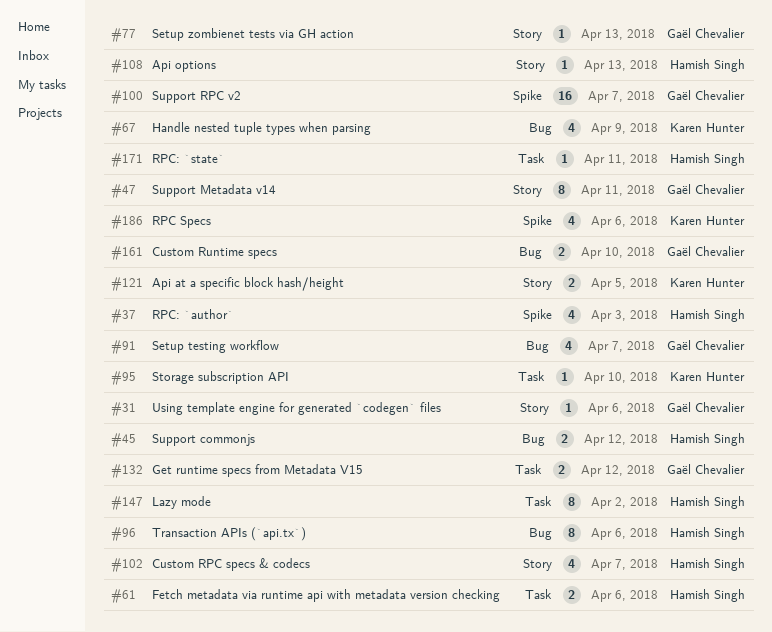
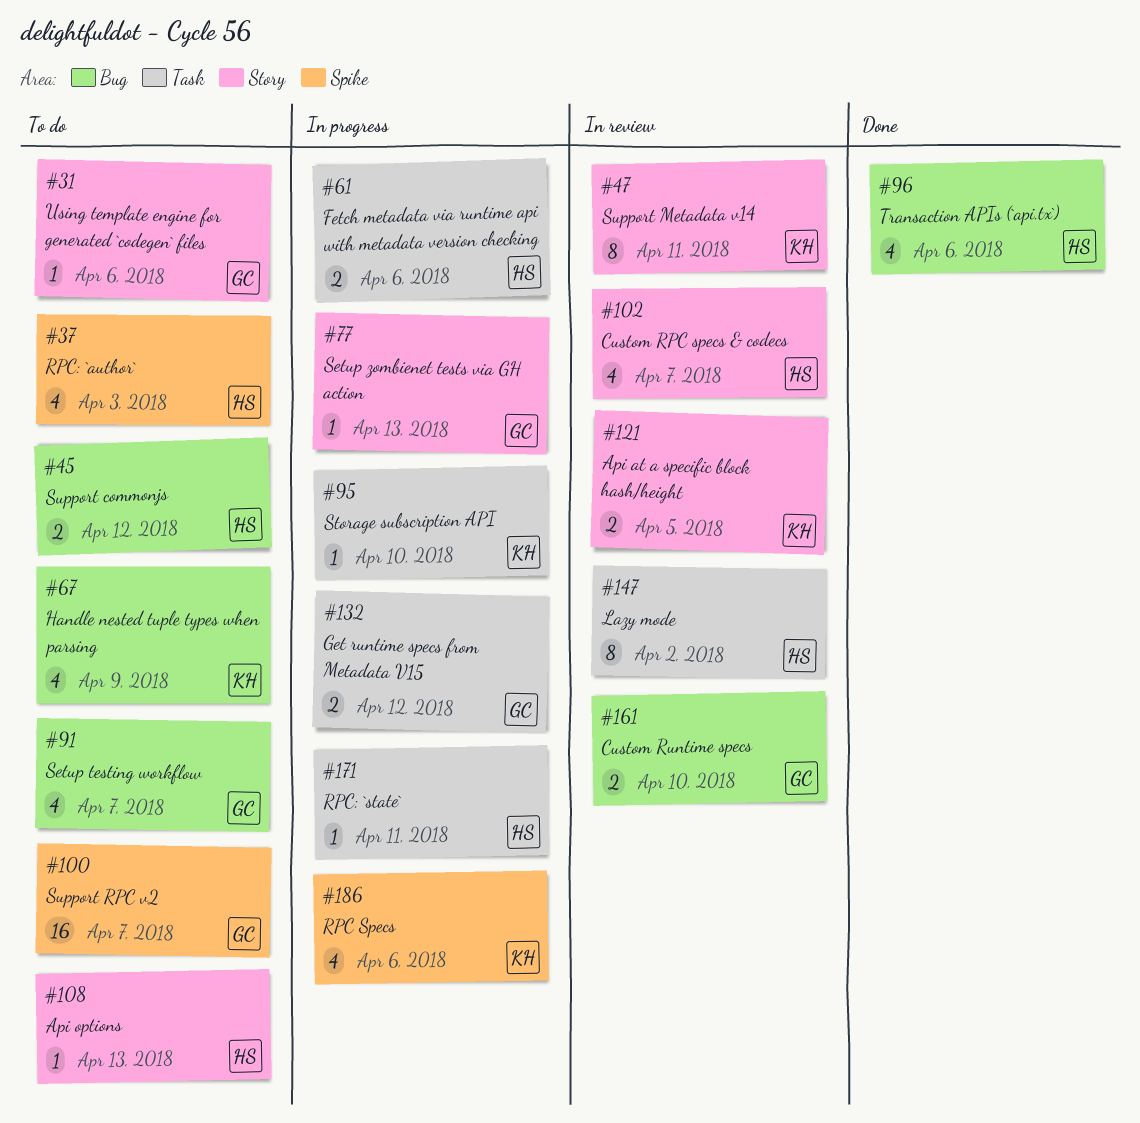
#47, owner: Gaël Chevalier -> Karen Hunter
#96, estimate: 8 -> 4

